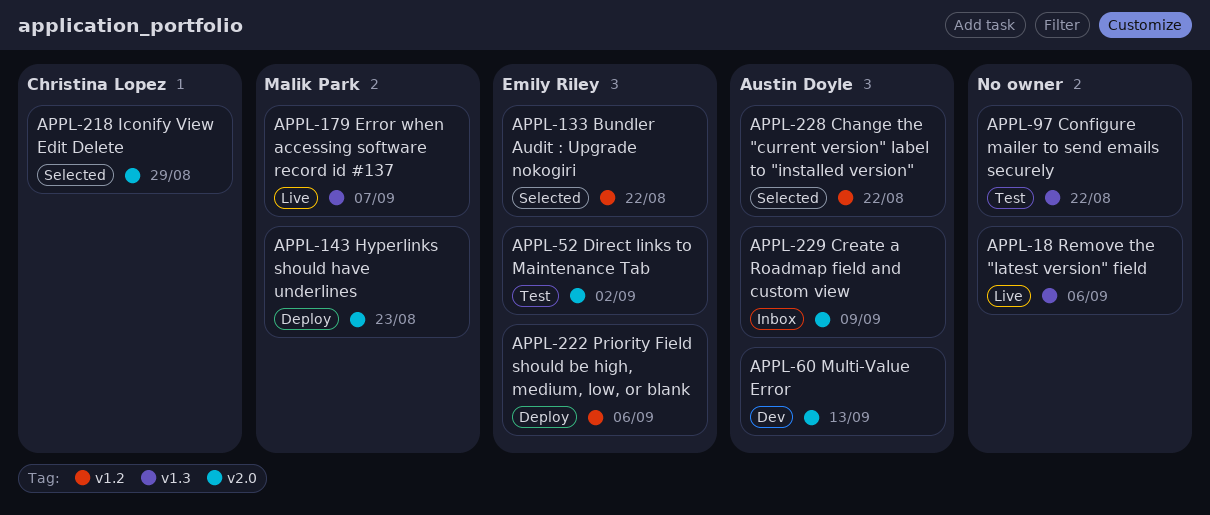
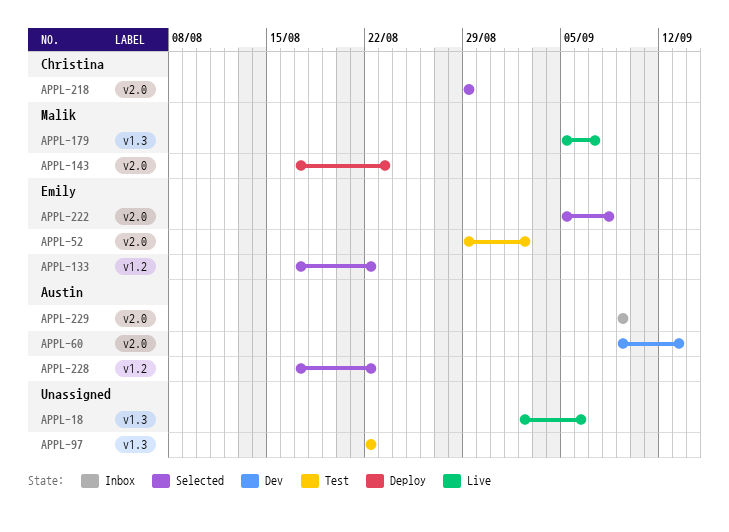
APPL-222, status: Deploy -> Selected
APPL-222, label: v1.2 -> v2.0
APPL-222, due: Sep 6 -> Sep 8

